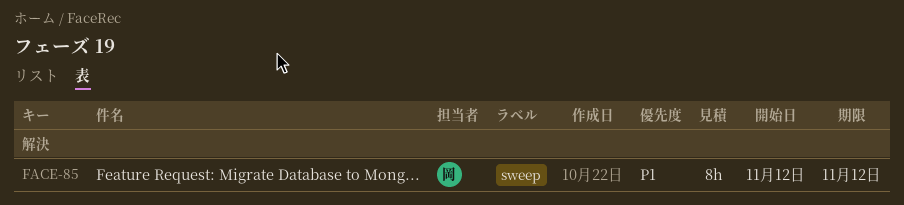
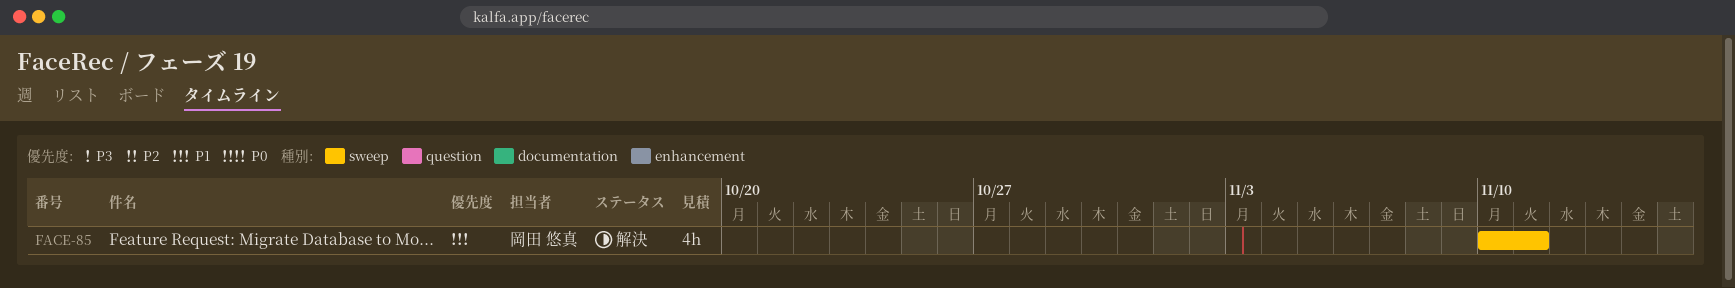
FACE-85, estimate: 8h -> 4h
FACE-85, start: Nov 12 -> Nov 10
FACE-85, due: Nov 12 -> Nov 11

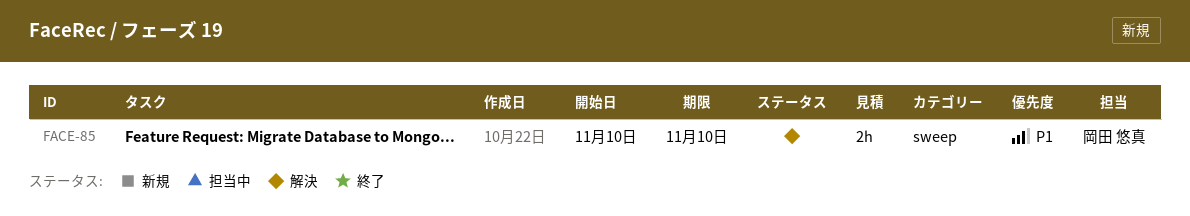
FACE-85, estimate: 4h -> 2h
FACE-85, due: Nov 11 -> Nov 10

